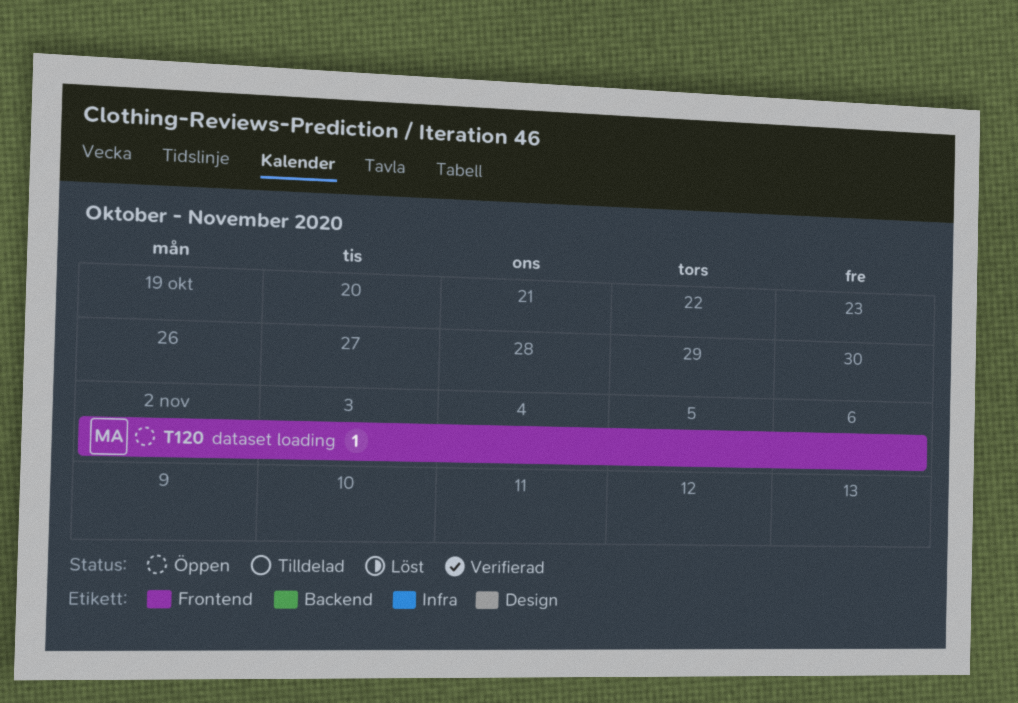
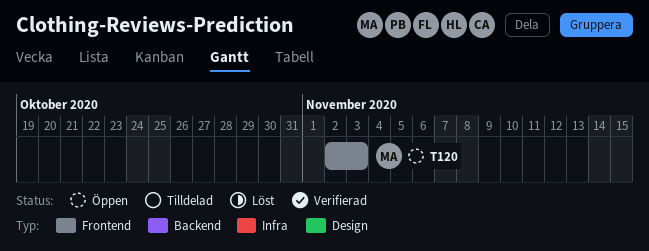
T120, due: Nov 6 -> Nov 3

